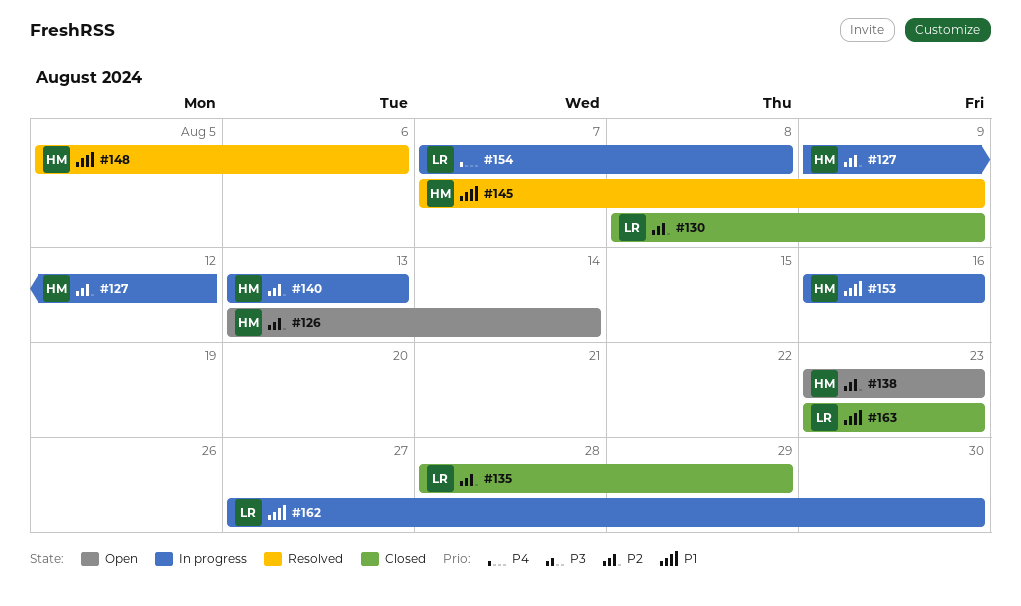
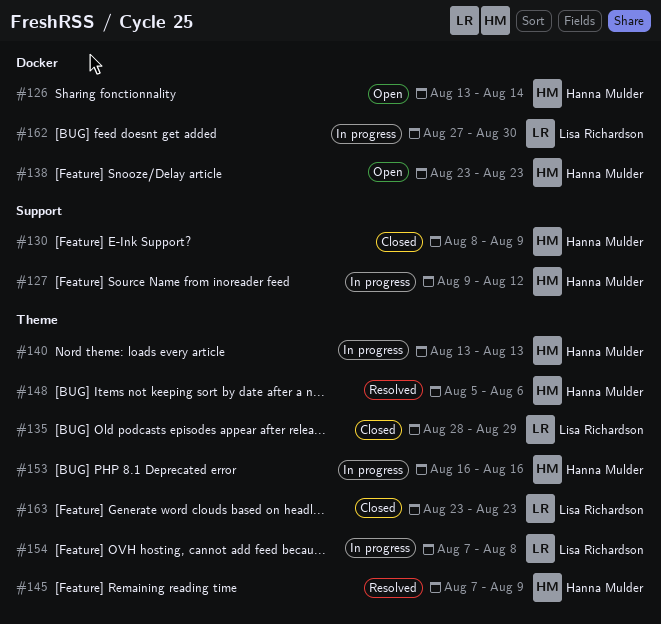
#130, owner: Lisa Richardson -> Hanna Mulder

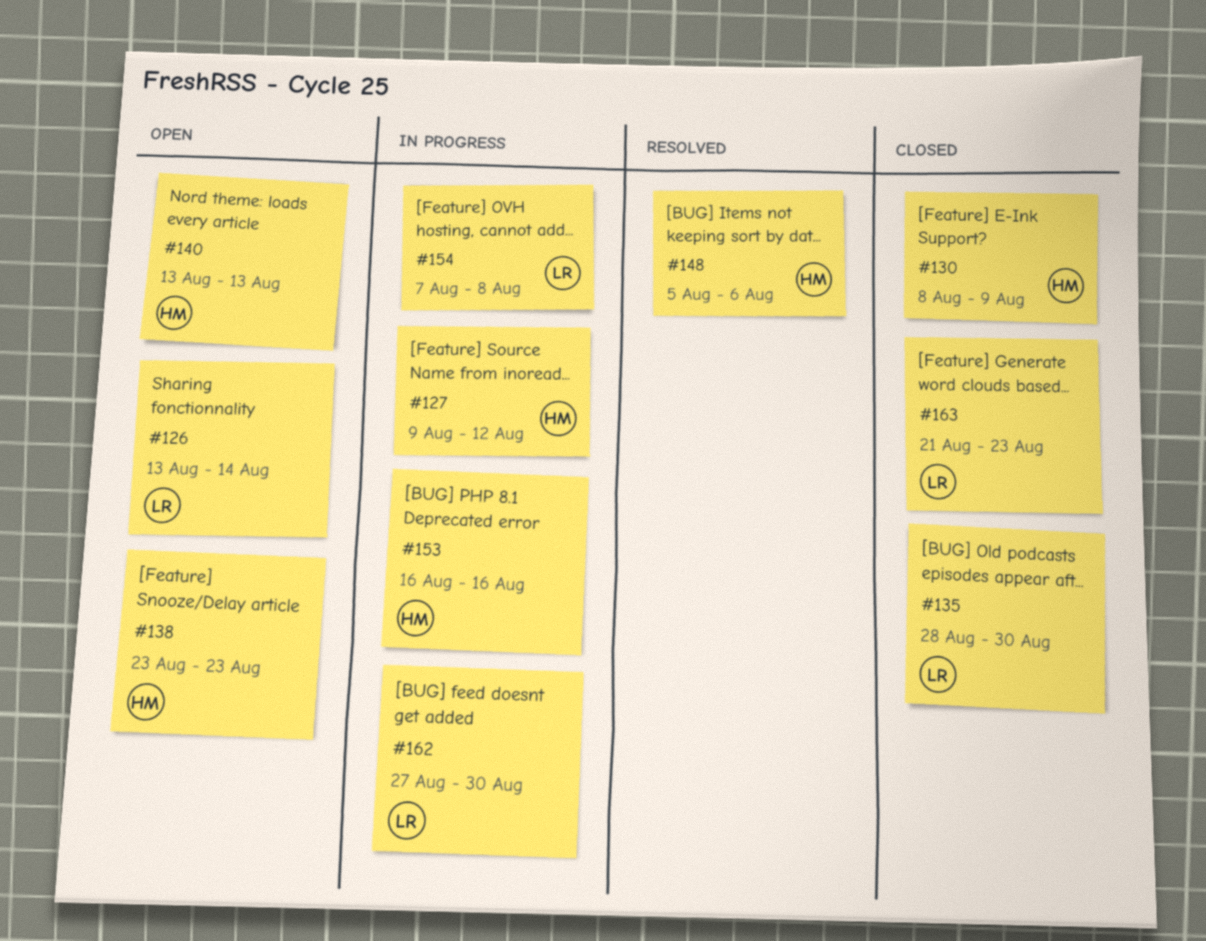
#126, owner: Hanna Mulder -> Lisa Richardson
#135, due: Aug 29 -> Aug 30
#140, status: In progress -> Open
#145: present -> none
#163, start: Aug 23 -> Aug 21

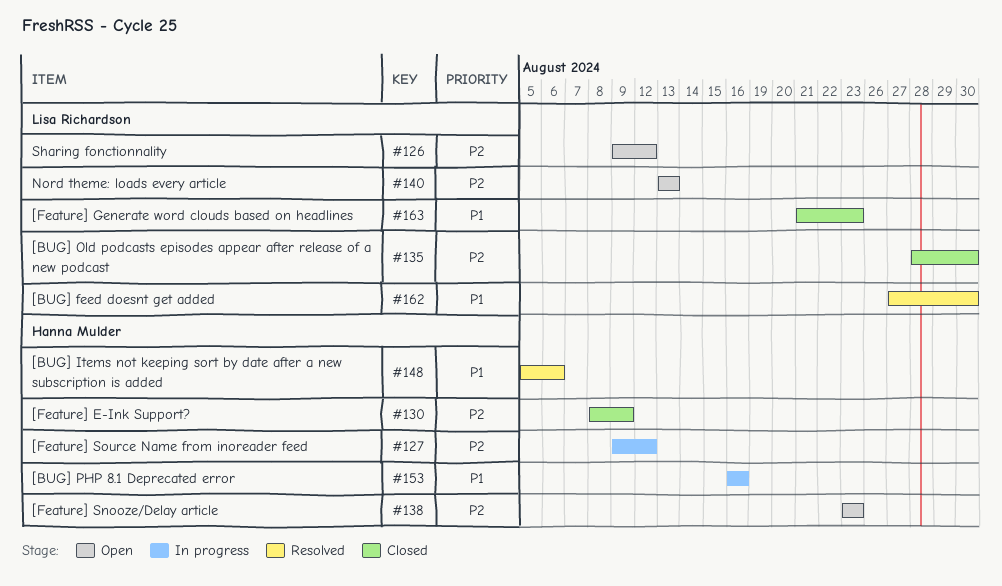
#126, start: Aug 13 -> Aug 9
#126, due: Aug 14 -> Aug 12
#140, owner: Hanna Mulder -> Lisa Richardson
#154: present -> none
#162, status: In progress -> Resolved

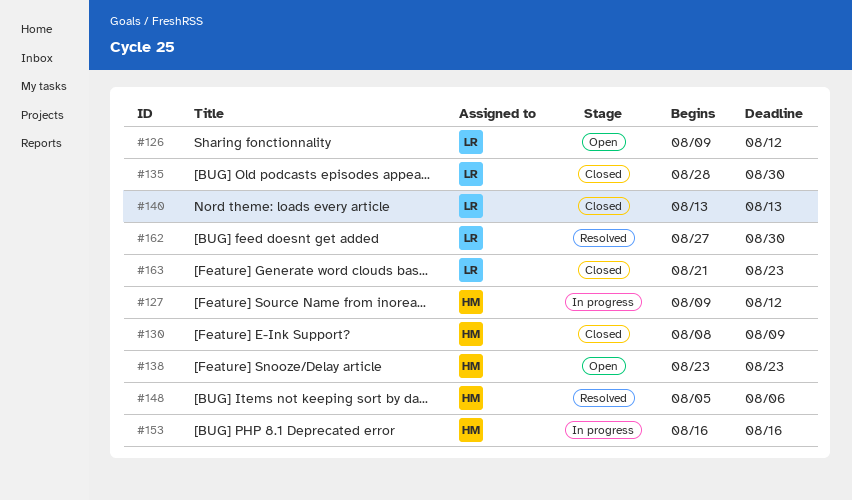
#140, status: Open -> Closed

